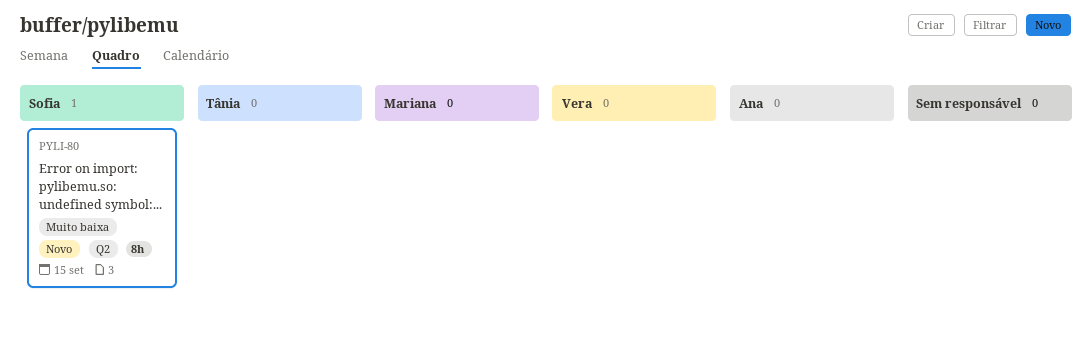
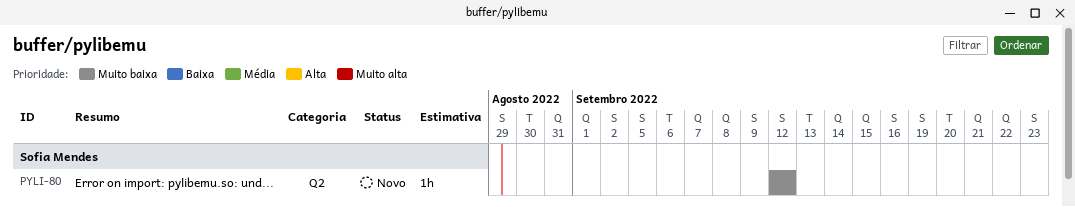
PYLI-80, estimate: 8h -> 1h
PYLI-80, due: Sep 15 -> Sep 12

